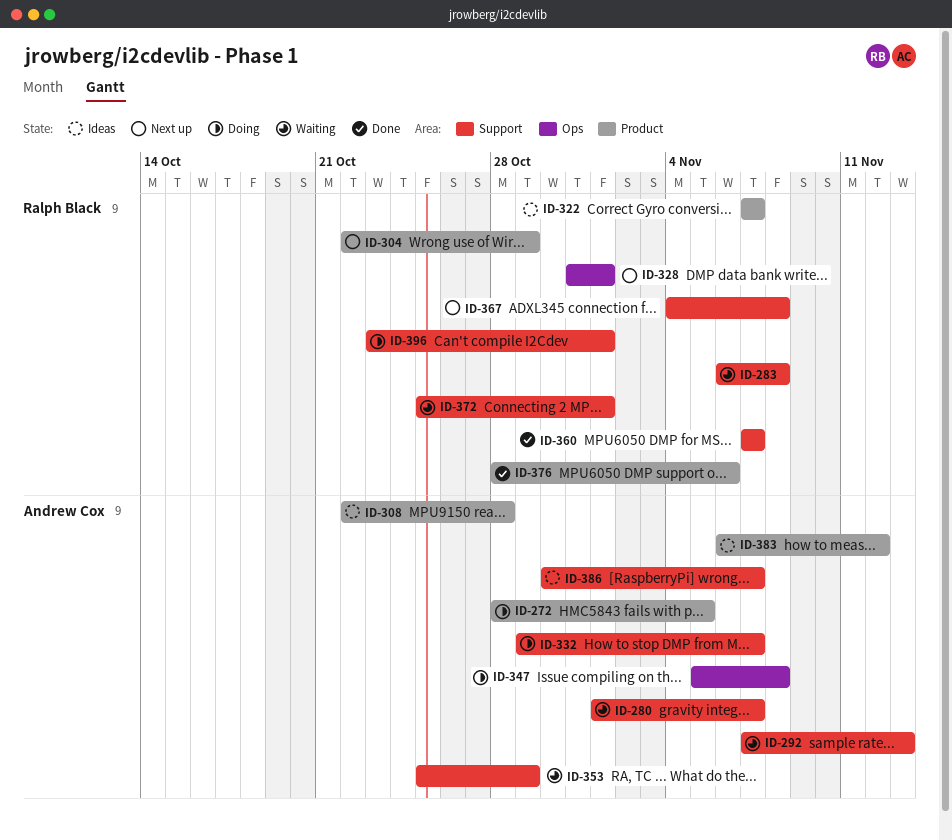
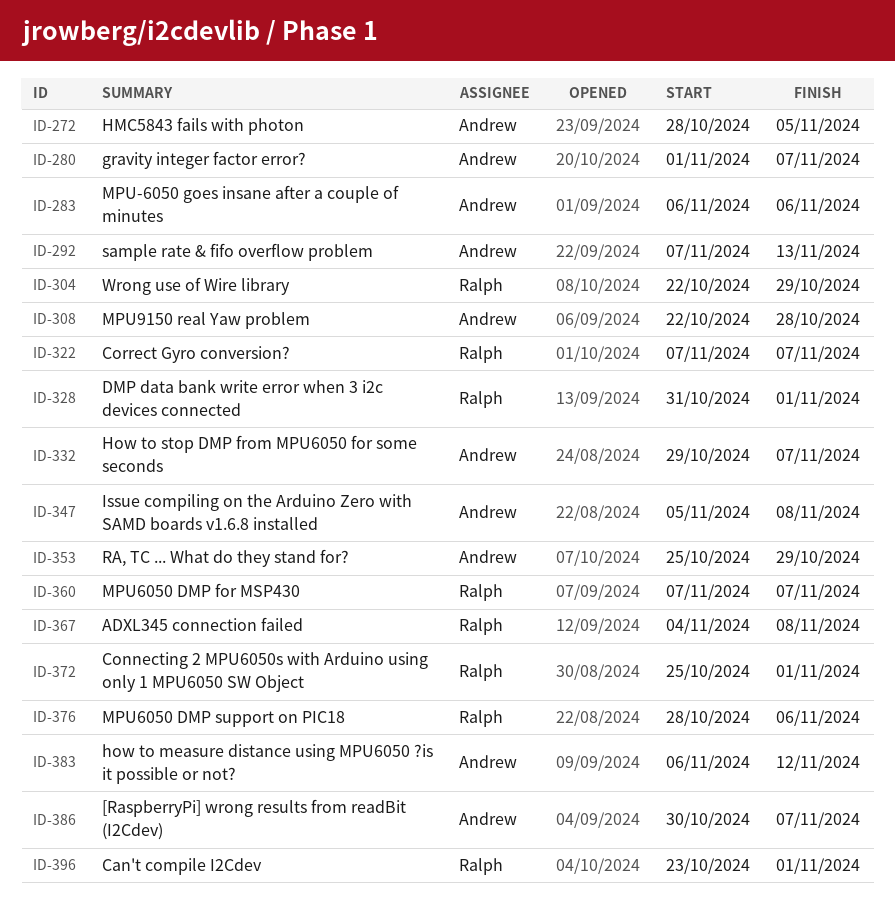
ID-283, owner: Ralph Black -> Andrew Cox
ID-283, due: Nov 8 -> Nov 6

